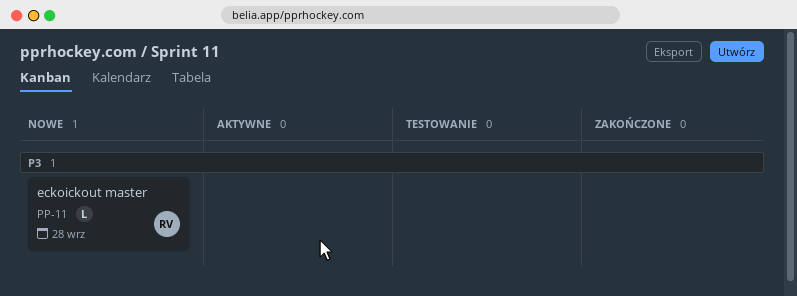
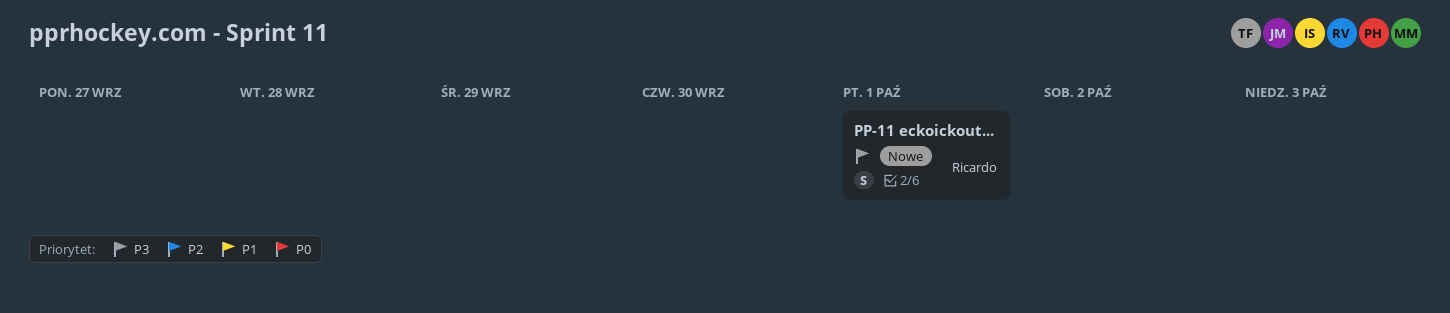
PP-11, estimate: L -> S
PP-11, due: Sep 28 -> Oct 1

